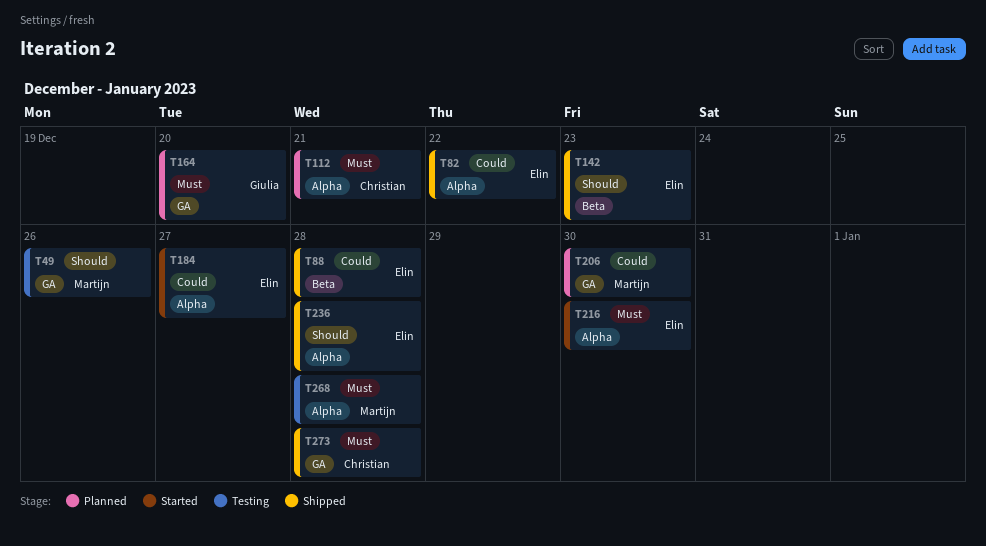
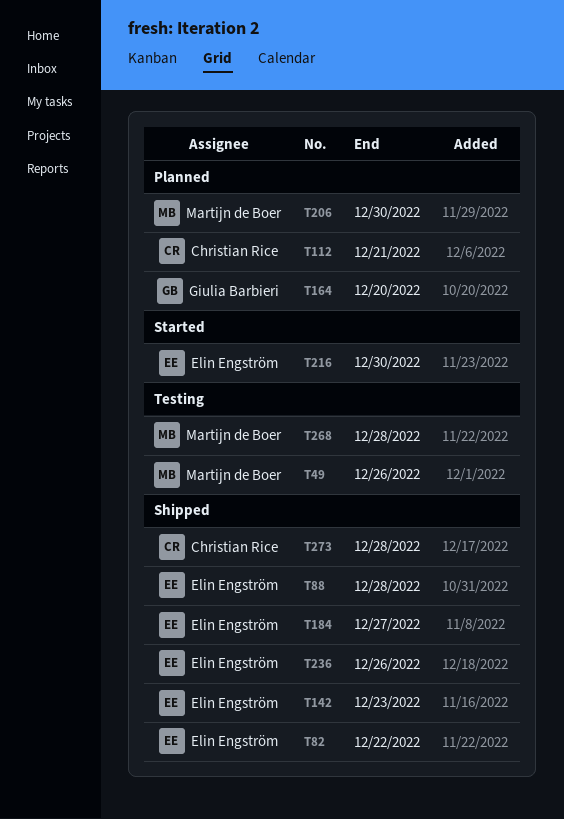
T184, status: Started -> Shipped
T236, due: Dec 28 -> Dec 26

